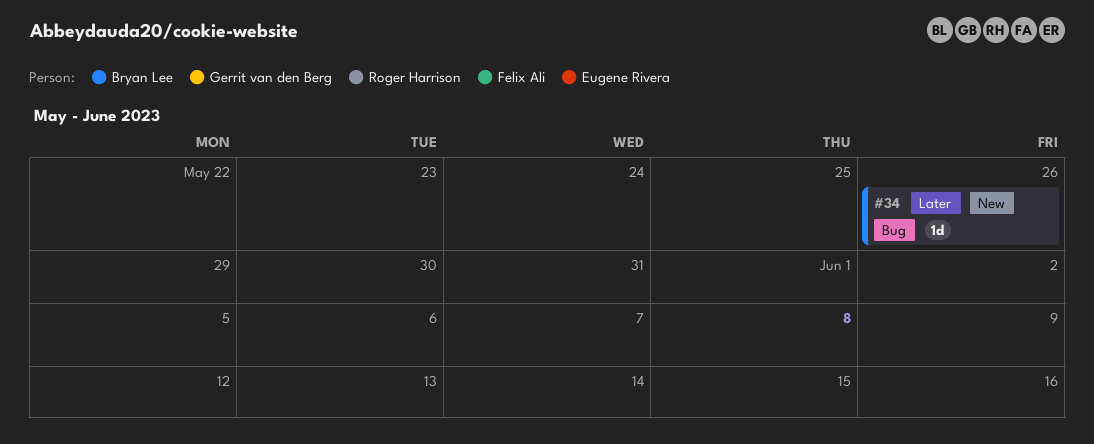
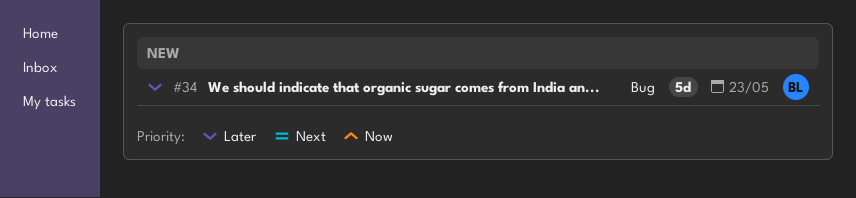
#34, estimate: 1d -> 5d
#34, due: May 26 -> May 23

